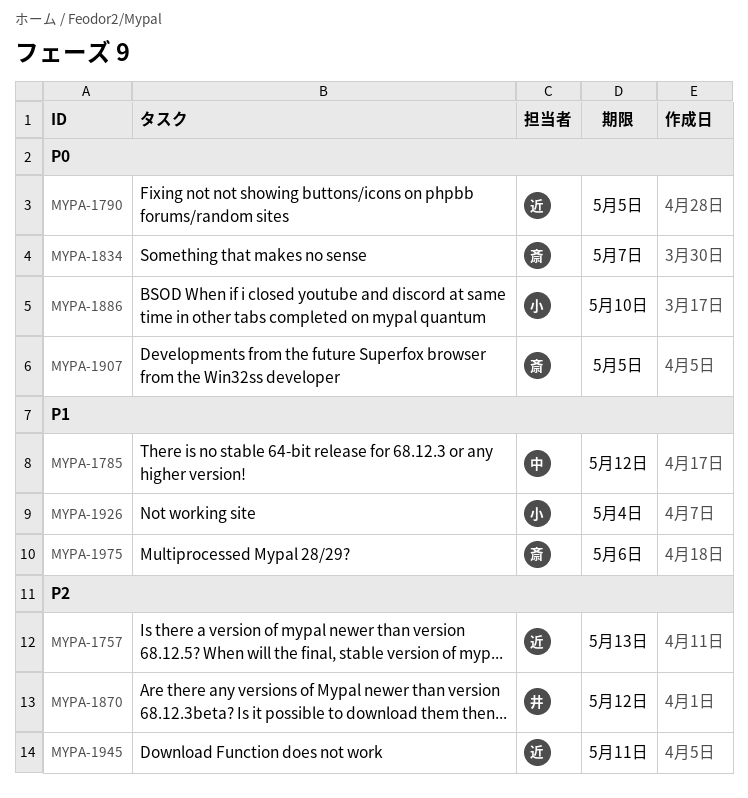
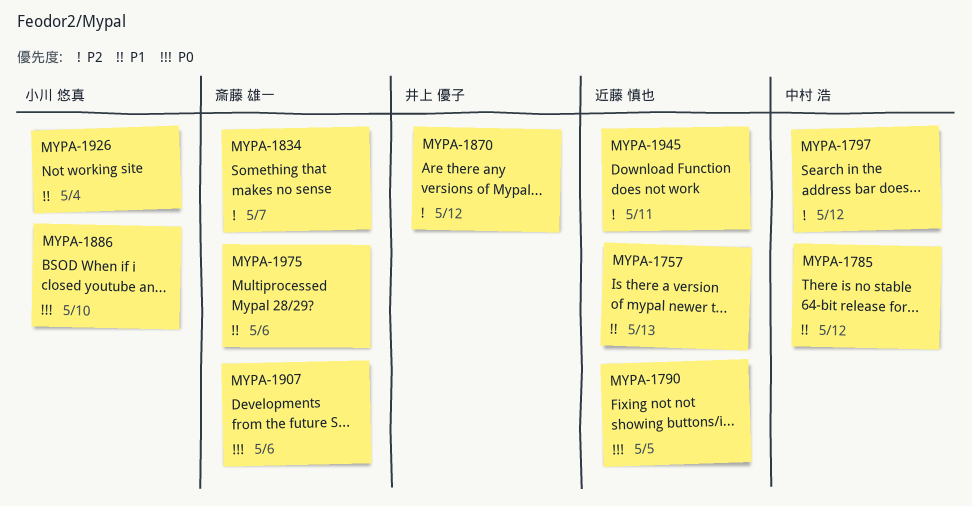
MYPA-1757, priority: P2 -> P1
MYPA-1797: none -> present
MYPA-1834, priority: P0 -> P2
MYPA-1907, due: May 5 -> May 6

